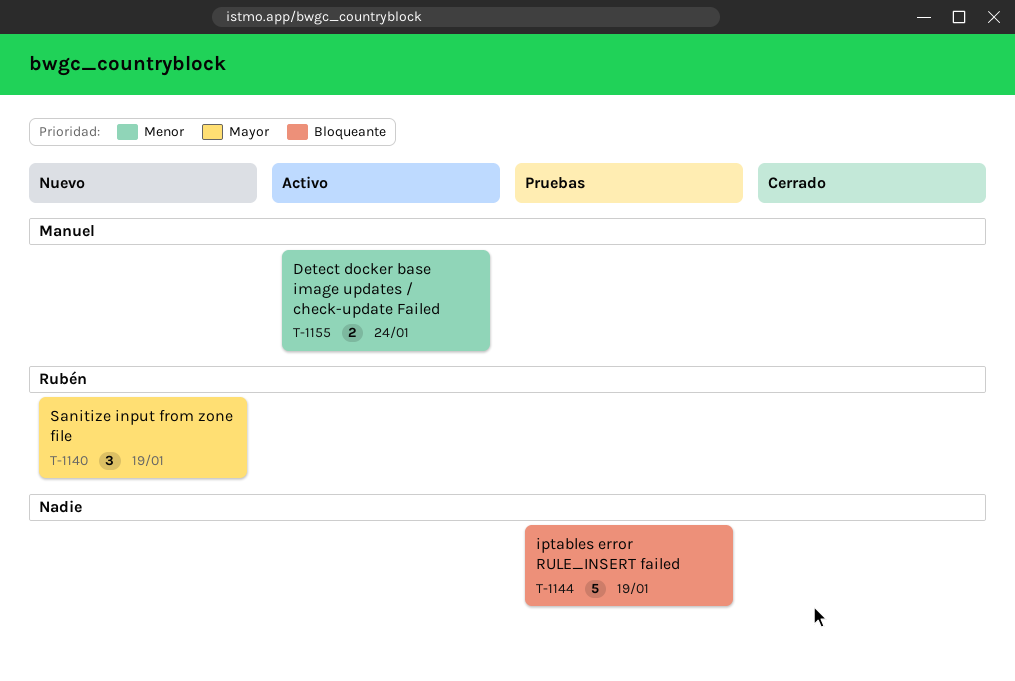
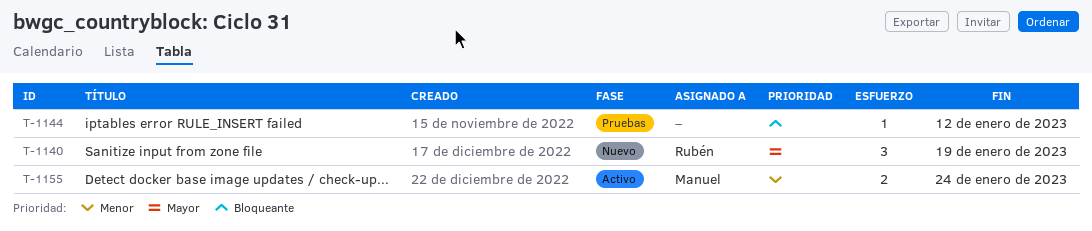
T-1144, estimate: 5 -> 1
T-1144, due: Jan 19 -> Jan 12

